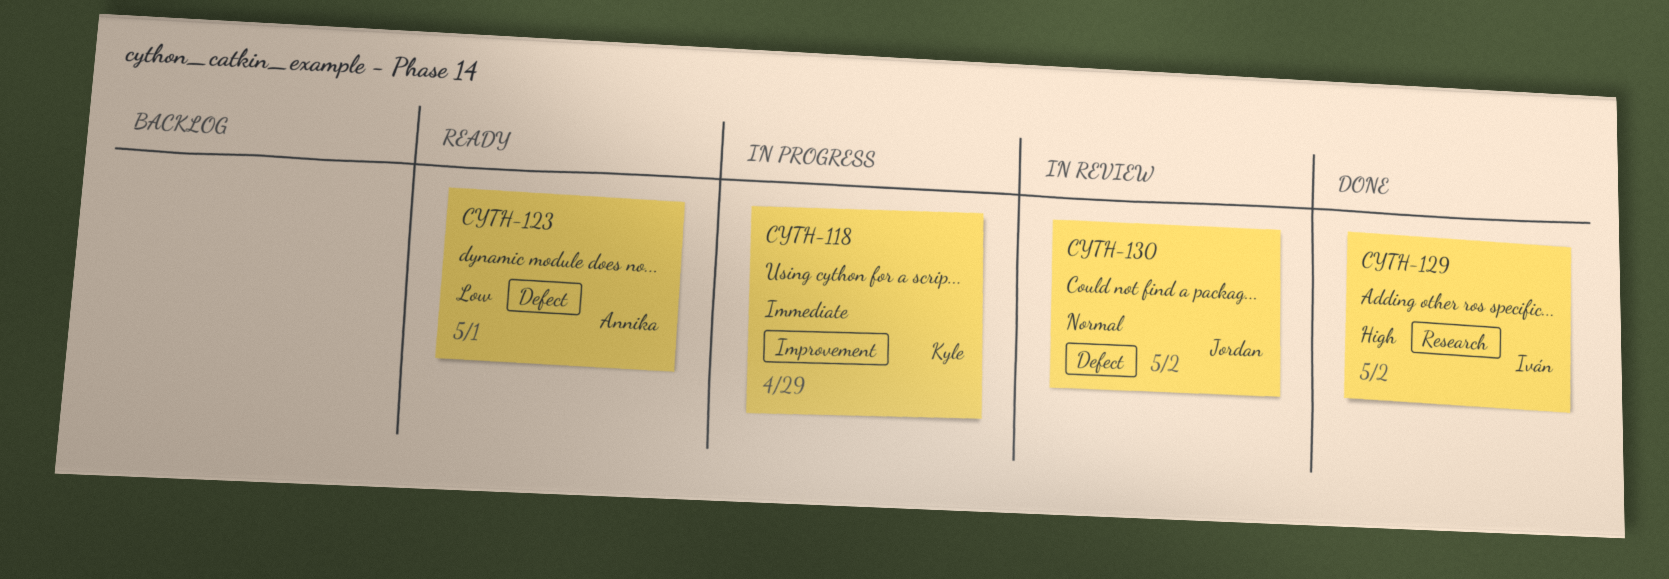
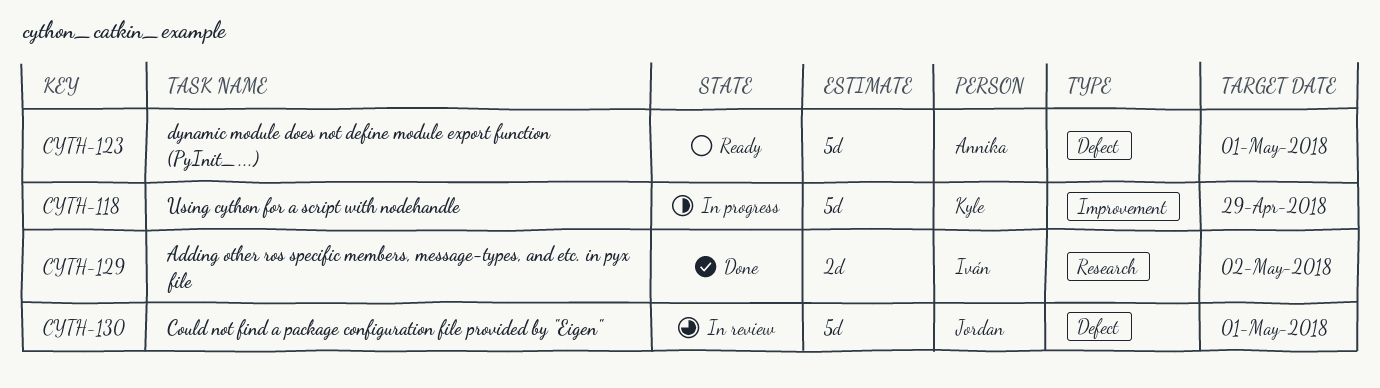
CYTH-130, due: May 2 -> May 1

